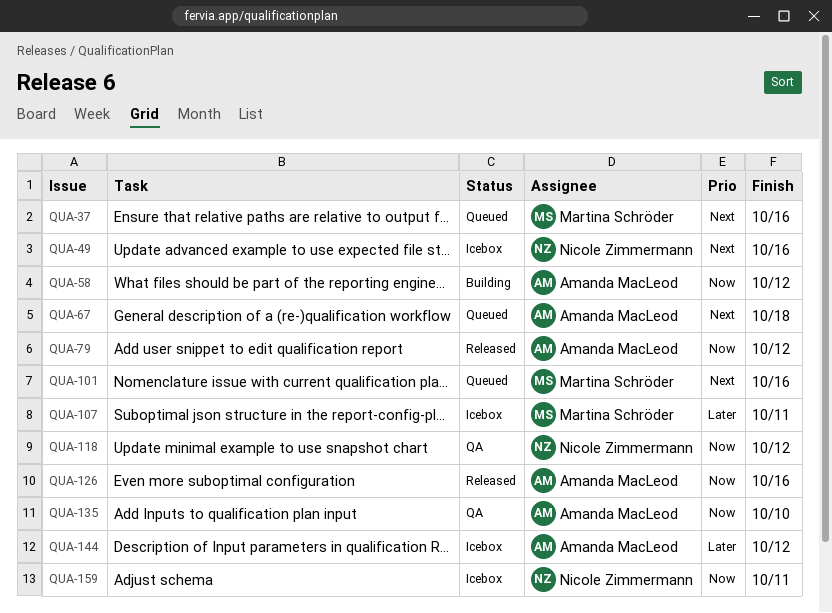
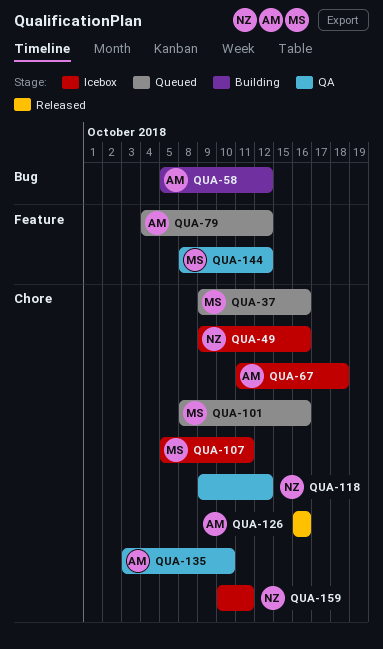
QUA-67, status: Queued -> Icebox
QUA-79, status: Released -> Queued
QUA-144, status: Icebox -> QA
QUA-144, owner: Amanda MacLeod -> Martina Schröder

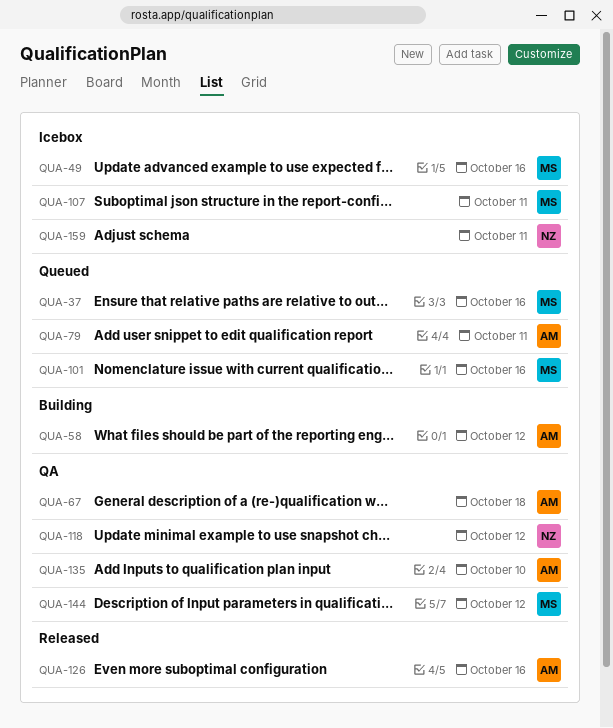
QUA-49, owner: NZ -> MS
QUA-67, status: Icebox -> QA
QUA-79, due: Oct 12 -> Oct 11

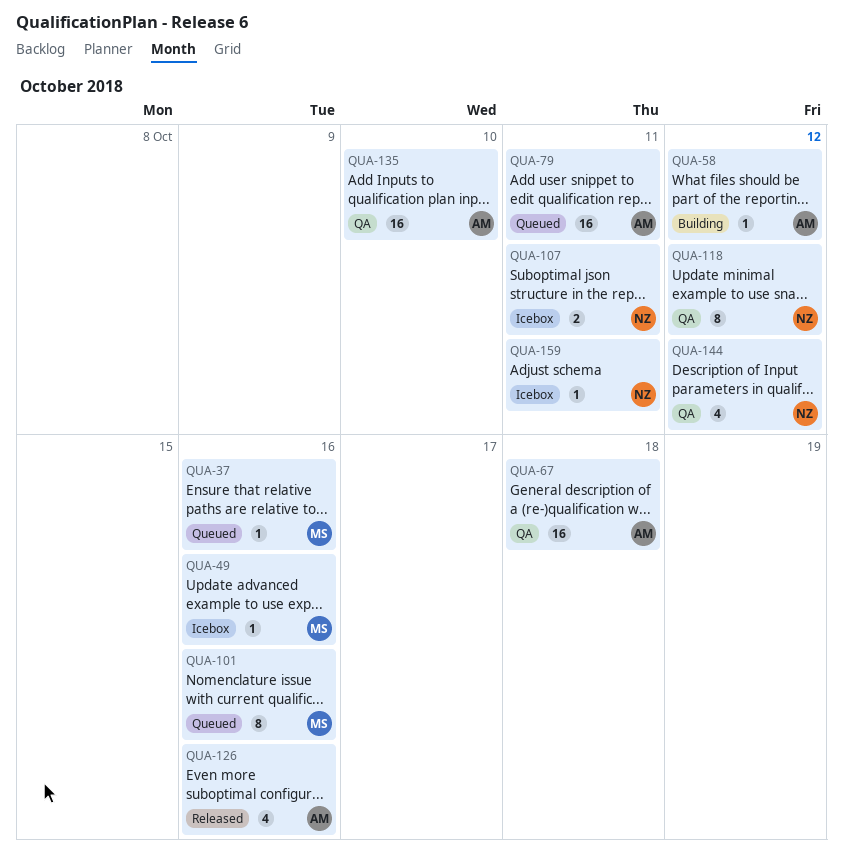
QUA-107, owner: MS -> NZ
QUA-144, owner: MS -> NZ

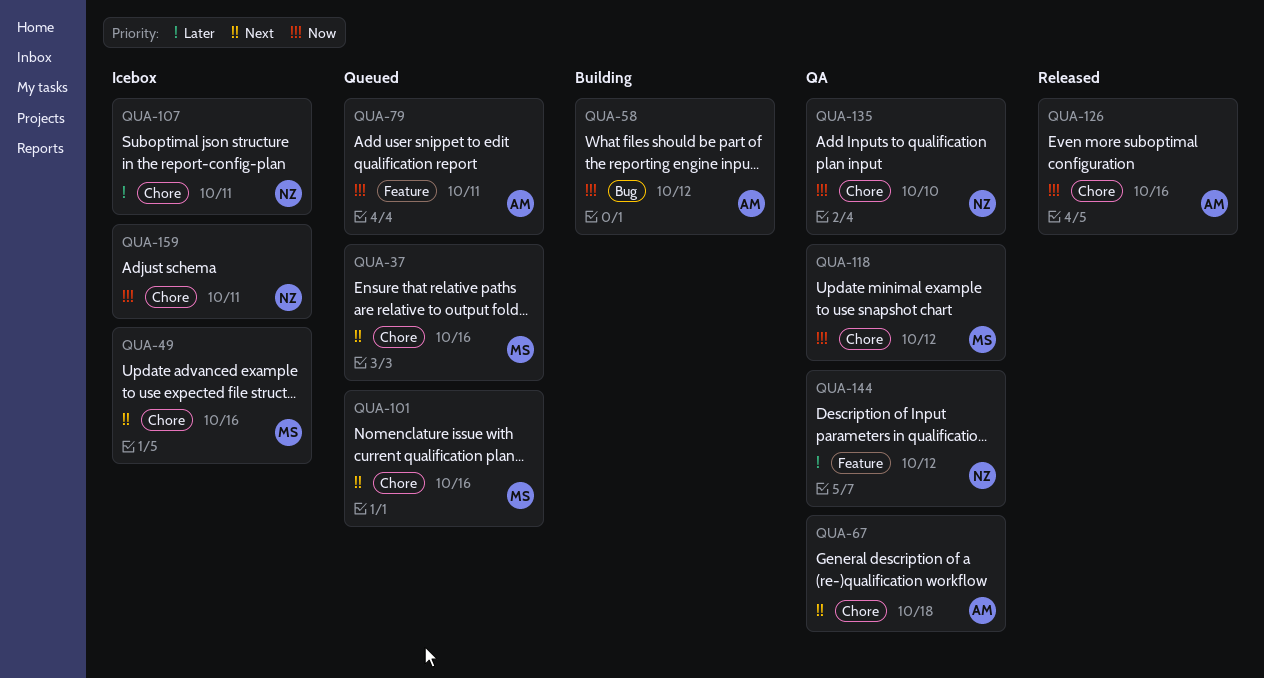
QUA-118, owner: NZ -> MS
QUA-135, owner: AM -> NZ

